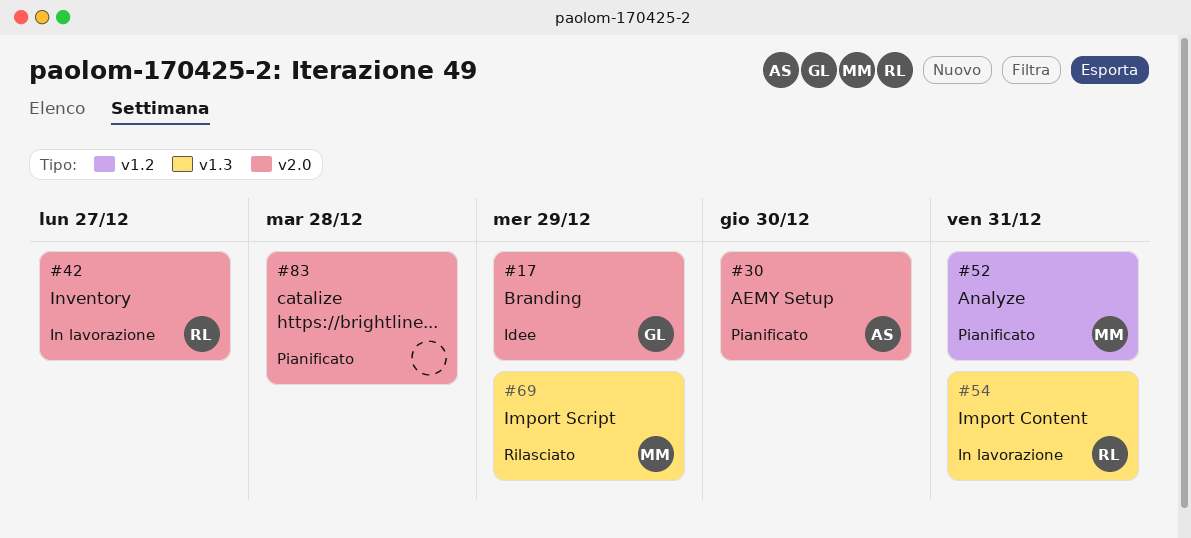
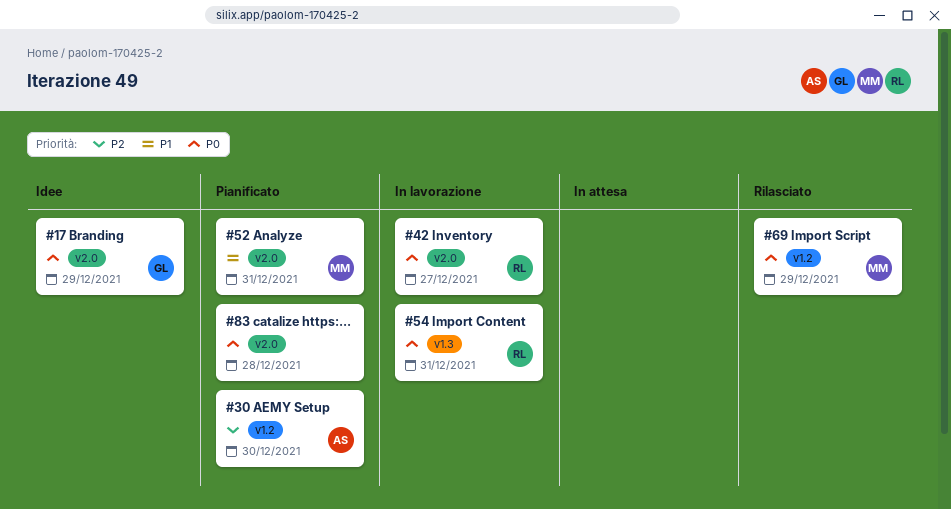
#30, label: v2.0 -> v1.2
#52, label: v1.2 -> v2.0
#69, label: v1.3 -> v1.2

